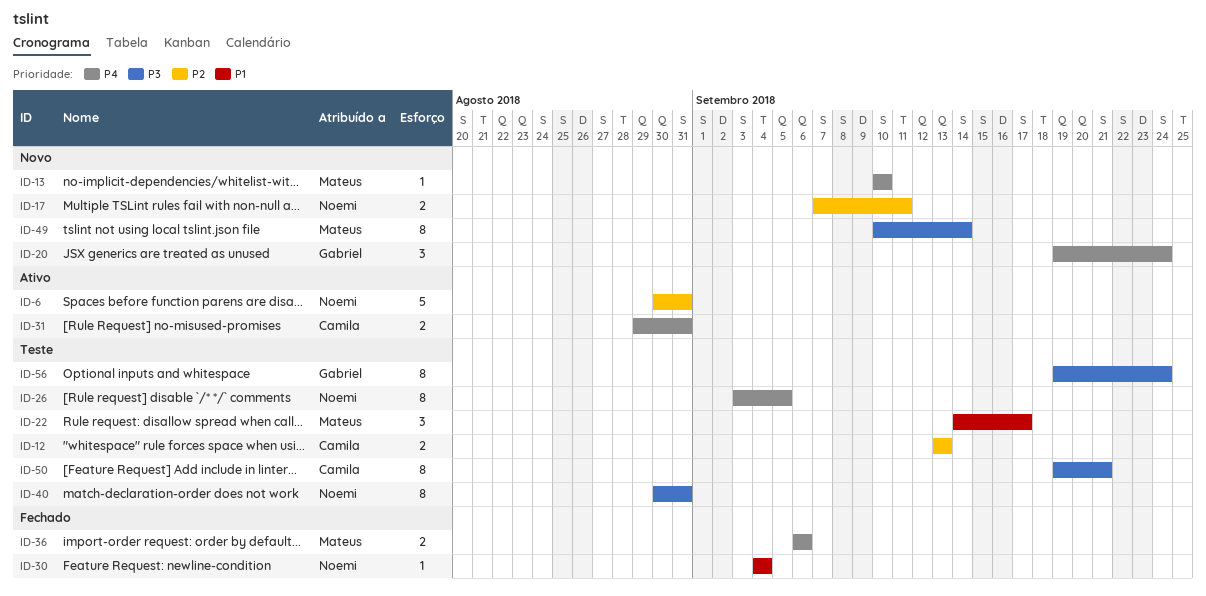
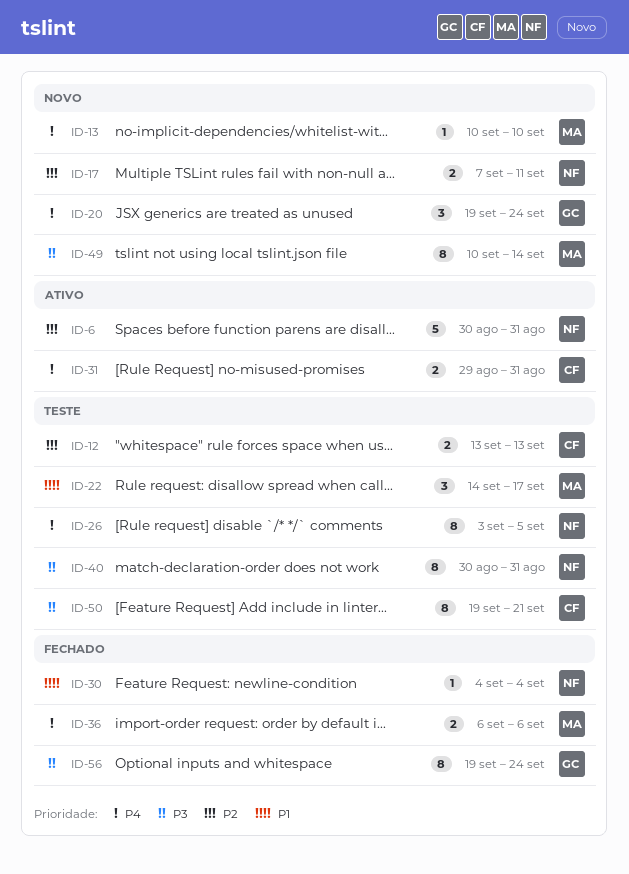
ID-56, status: Teste -> Fechado

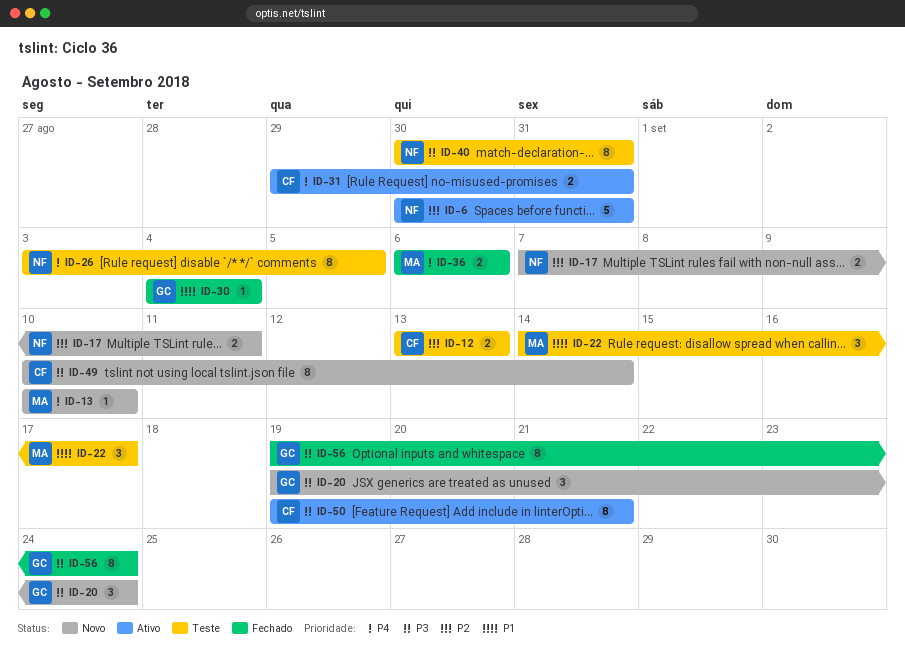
ID-20, priority: P4 -> P3
ID-30, owner: NF -> GC
ID-49, owner: MA -> CF
ID-50, status: Teste -> Ativo

